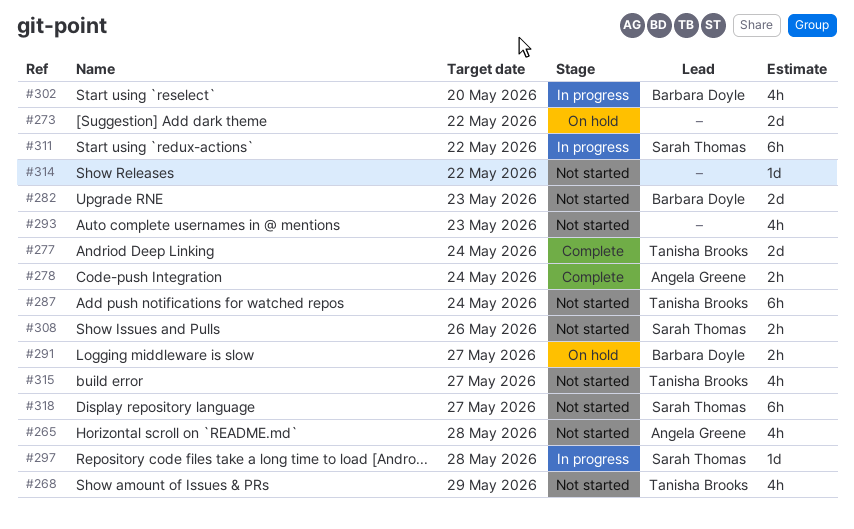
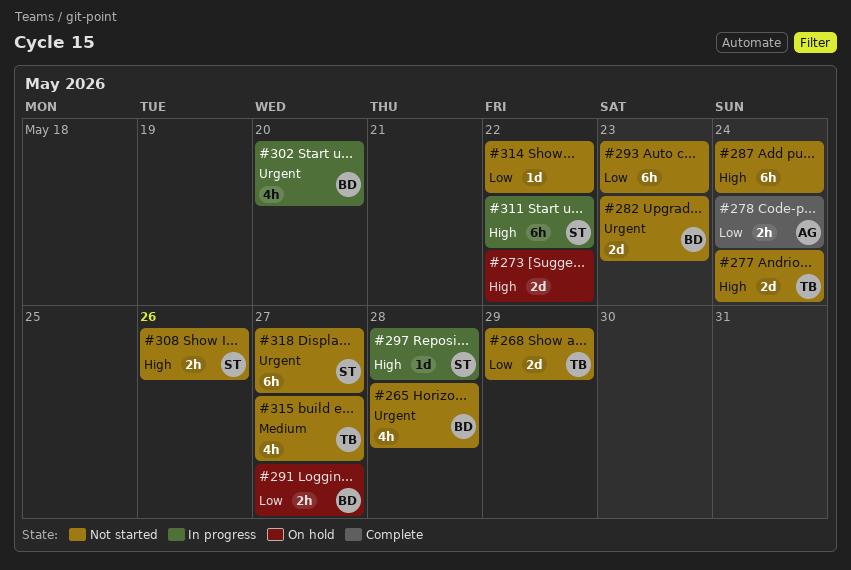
#265, owner: Angela Greene -> Barbara Doyle
#268, estimate: 4h -> 2d
#277, status: Complete -> Not started
#287, owner: Tanisha Brooks -> none
#293, estimate: 4h -> 6h

